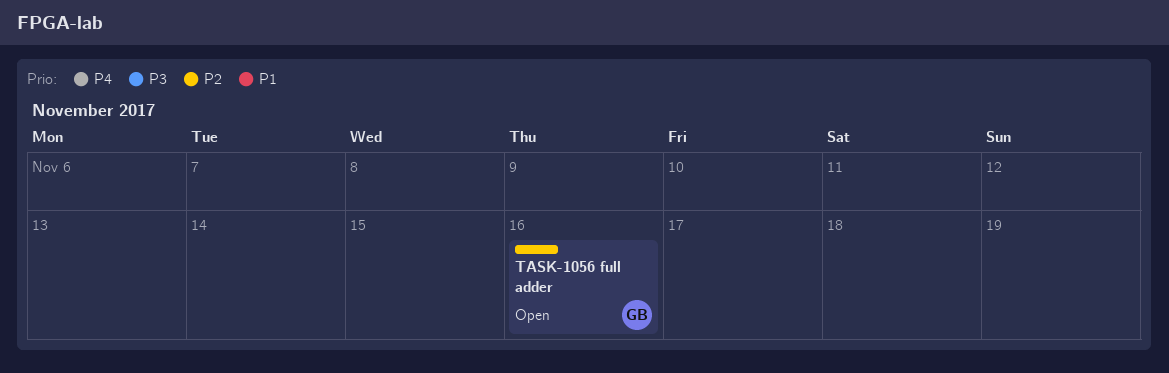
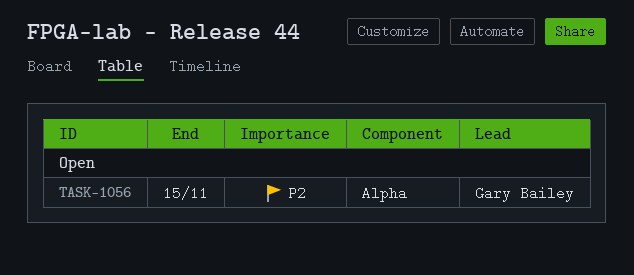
TASK-1056, due: Nov 16 -> Nov 15

